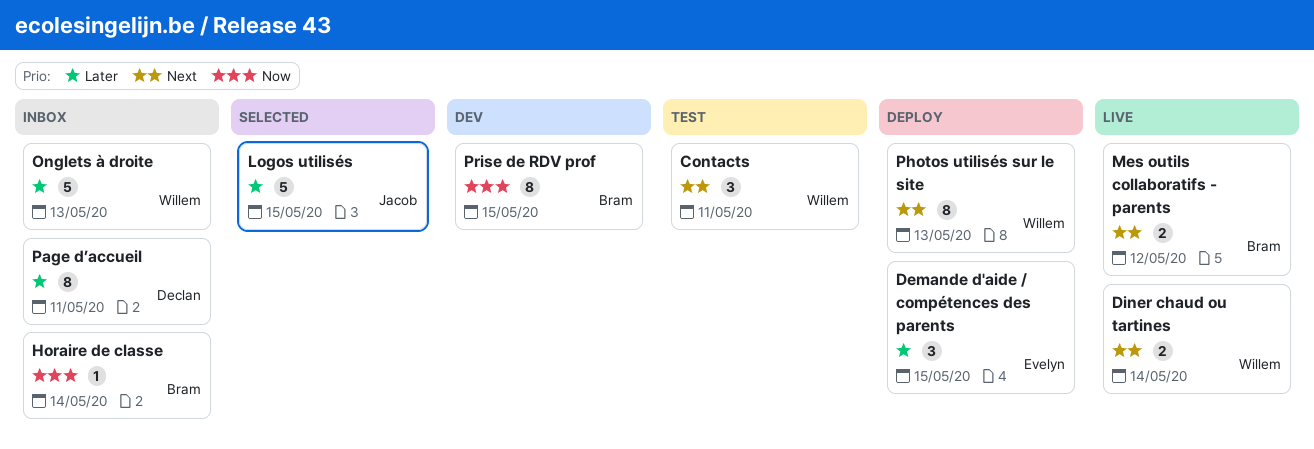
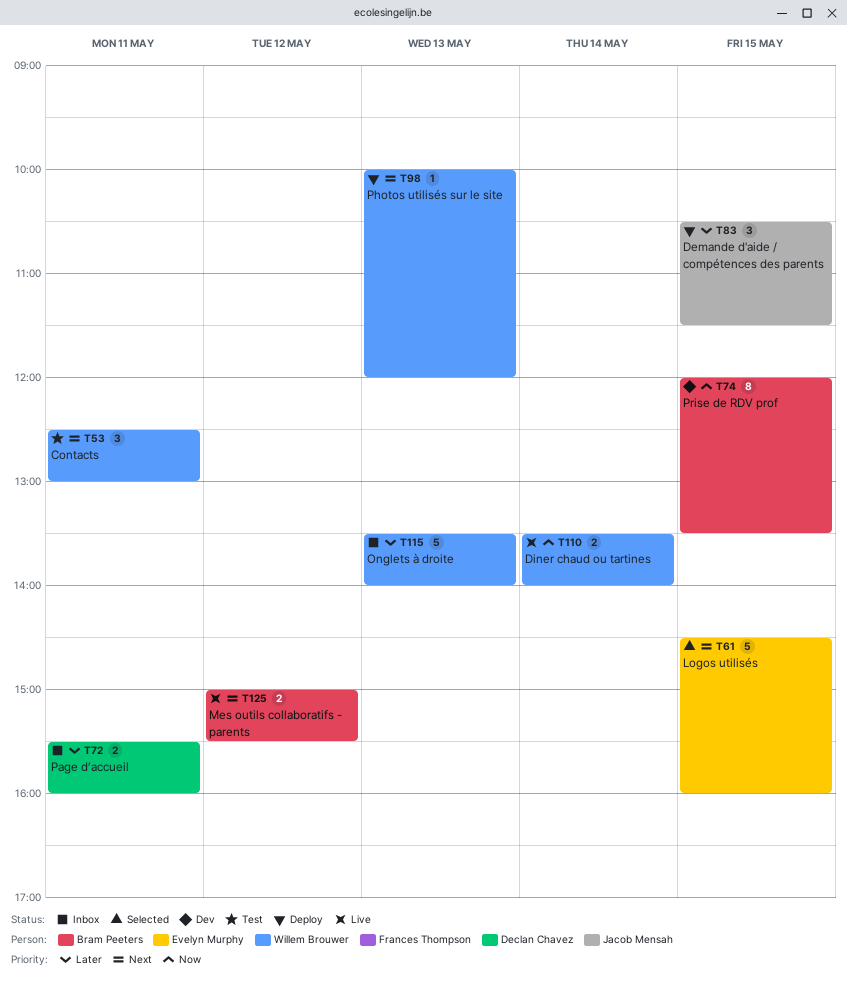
Demande d'aide / compétences des parents, owner: Evelyn Murphy -> Jacob Mensah
Diner chaud ou tartines, priority: Next -> Now
Horaire de classe: present -> none
Logos utilisés, owner: Jacob Mensah -> Evelyn Murphy
Logos utilisés, priority: Later -> Next
Page d’accueil, estimate: 8 -> 2
Photos utilisés sur le site, estimate: 8 -> 1

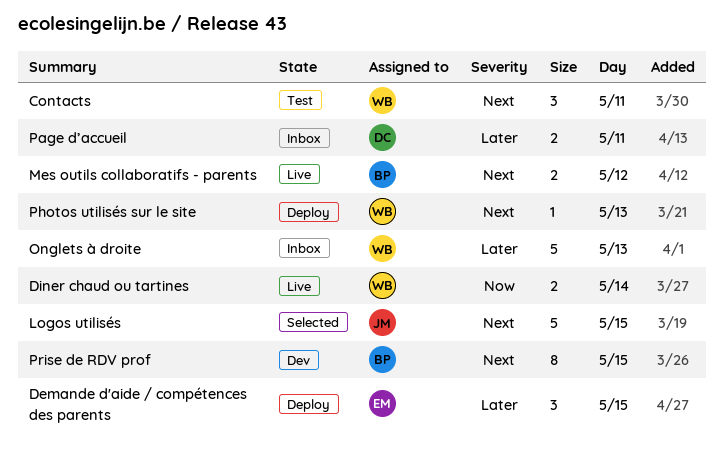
Demande d'aide / compétences des parents, owner: Jacob Mensah -> Evelyn Murphy
Logos utilisés, owner: Evelyn Murphy -> Jacob Mensah
Prise de RDV prof, priority: Now -> Next

